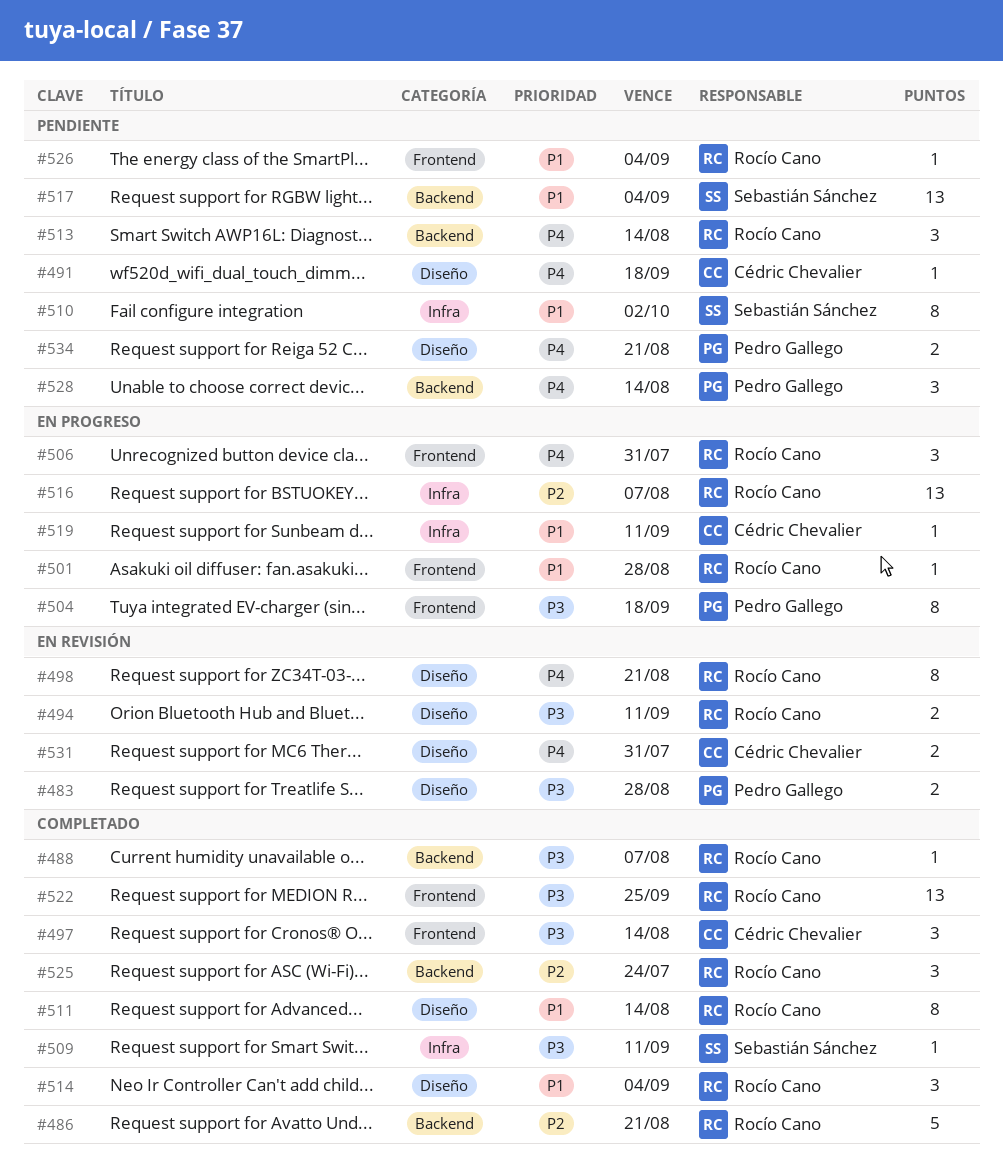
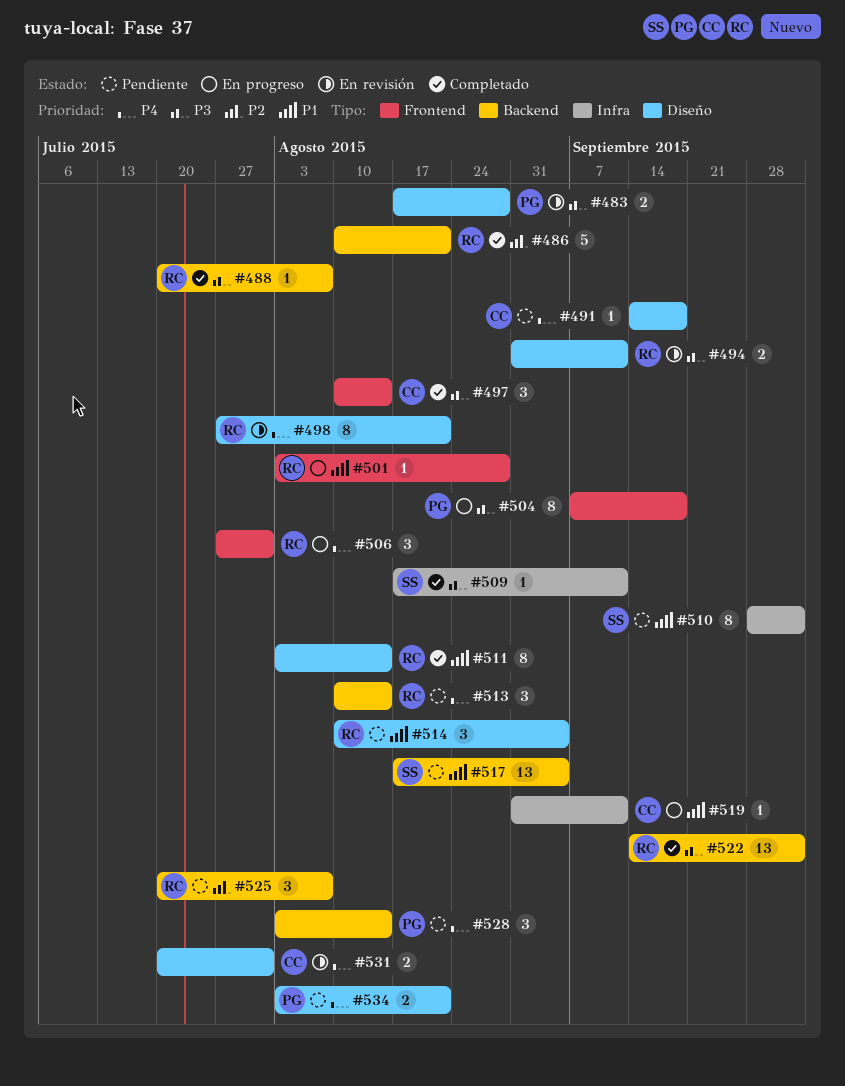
#514, status: Completado -> Pendiente
#516: present -> none
#522, label: Frontend -> Backend
#522, due: Sep 25 -> Oct 2
#525, status: Completado -> Pendiente
#525, due: Jul 24 -> Aug 7
#526: present -> none

